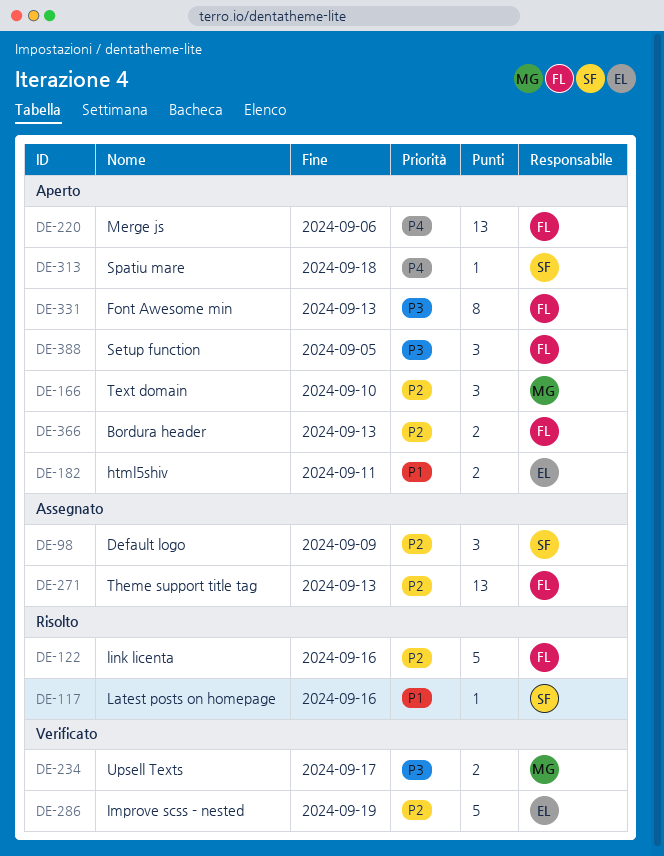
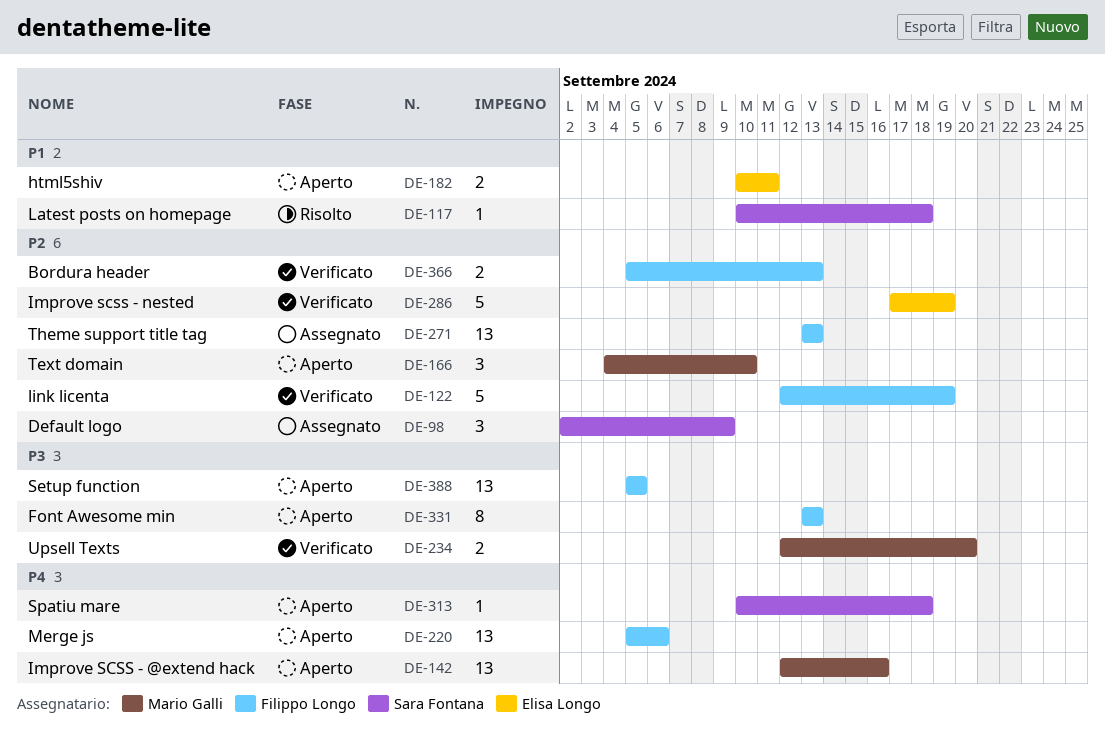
DE-117, due: Sep 16 -> Sep 18
DE-122, status: Risolto -> Verificato
DE-122, due: Sep 16 -> Sep 19
DE-142: none -> present
DE-234, due: Sep 17 -> Sep 20
DE-366, status: Aperto -> Verificato
DE-388, estimate: 3 -> 13

